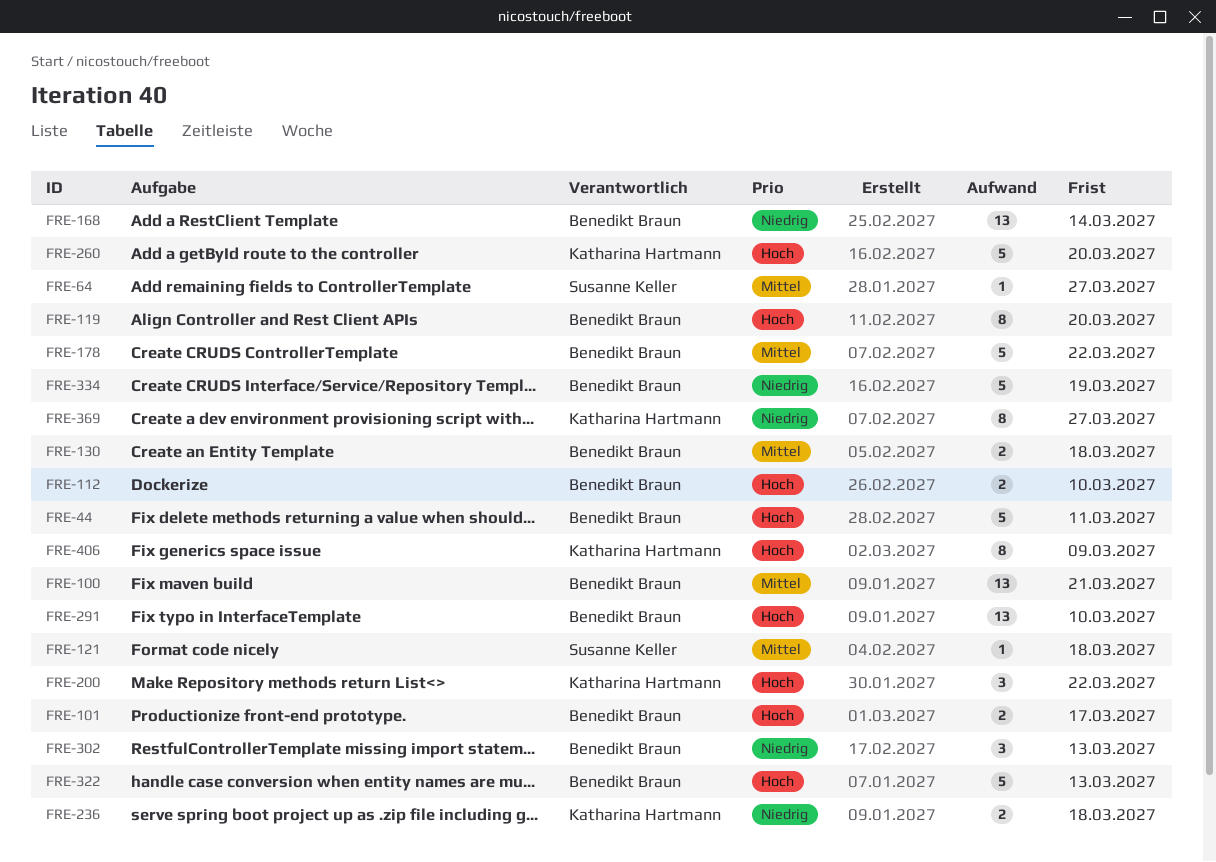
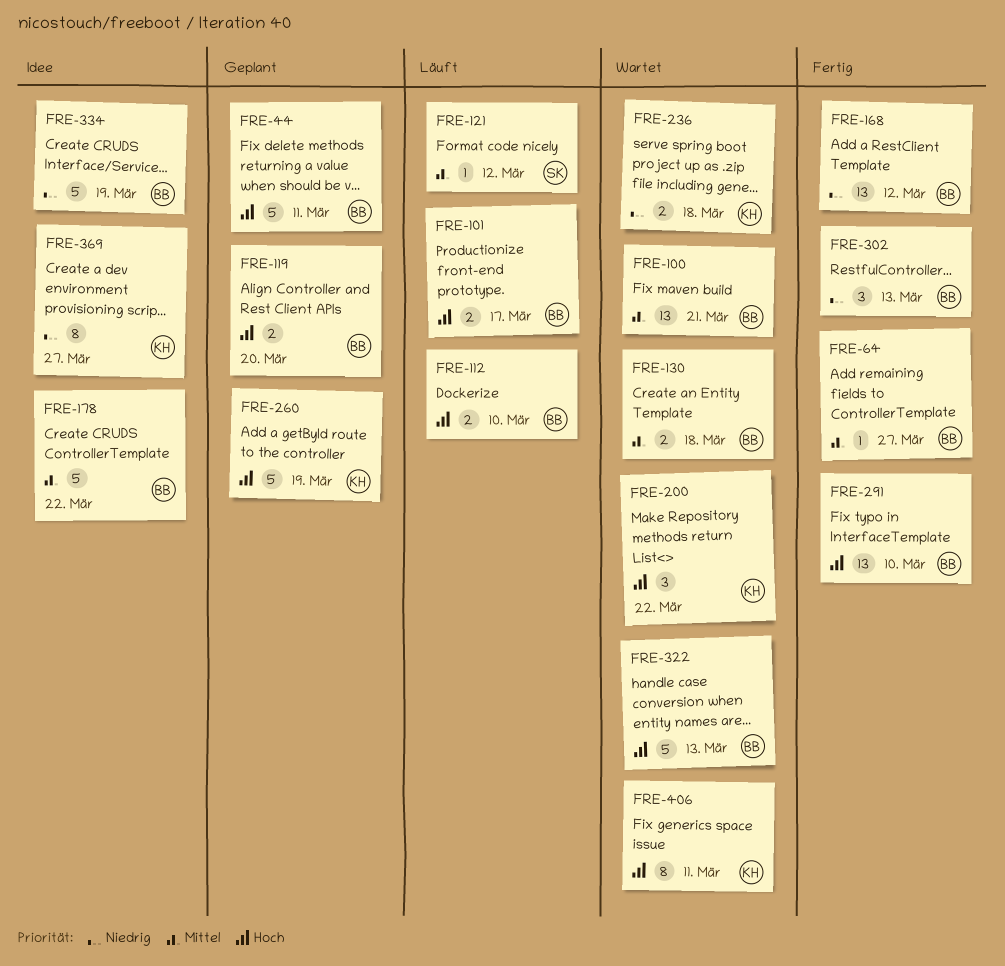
FRE-64, owner: Susanne Keller -> Benedikt Braun
FRE-119, estimate: 8 -> 2
FRE-121, due: Mar 18 -> Mar 12
FRE-168, due: Mar 14 -> Mar 12
FRE-260, due: Mar 20 -> Mar 19
FRE-406, due: Mar 9 -> Mar 11

